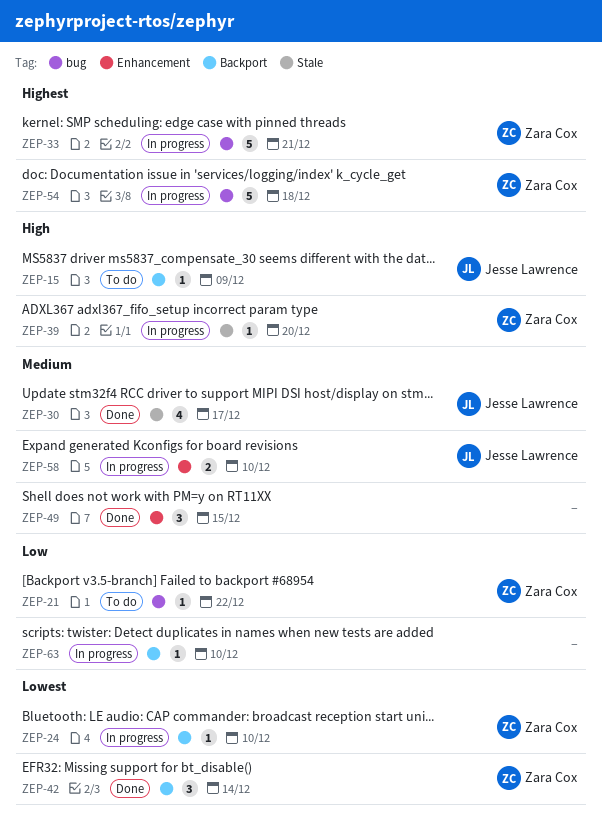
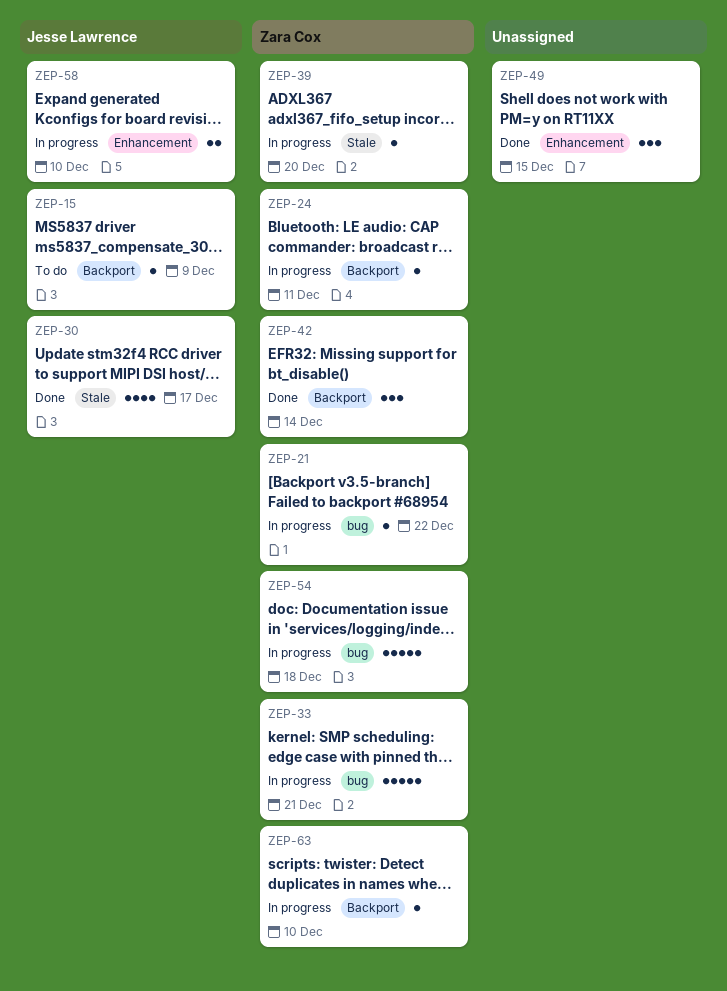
ZEP-21, status: To do -> In progress
ZEP-24, due: Dec 10 -> Dec 11
ZEP-63, owner: none -> Zara Cox

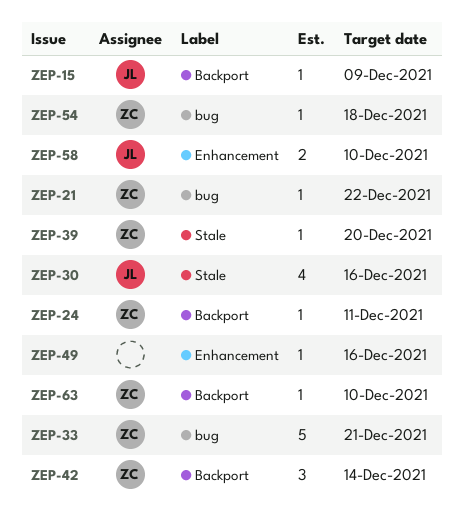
ZEP-30, due: Dec 17 -> Dec 16
ZEP-49, estimate: 3 -> 1
ZEP-49, due: Dec 15 -> Dec 16
ZEP-54, estimate: 5 -> 1

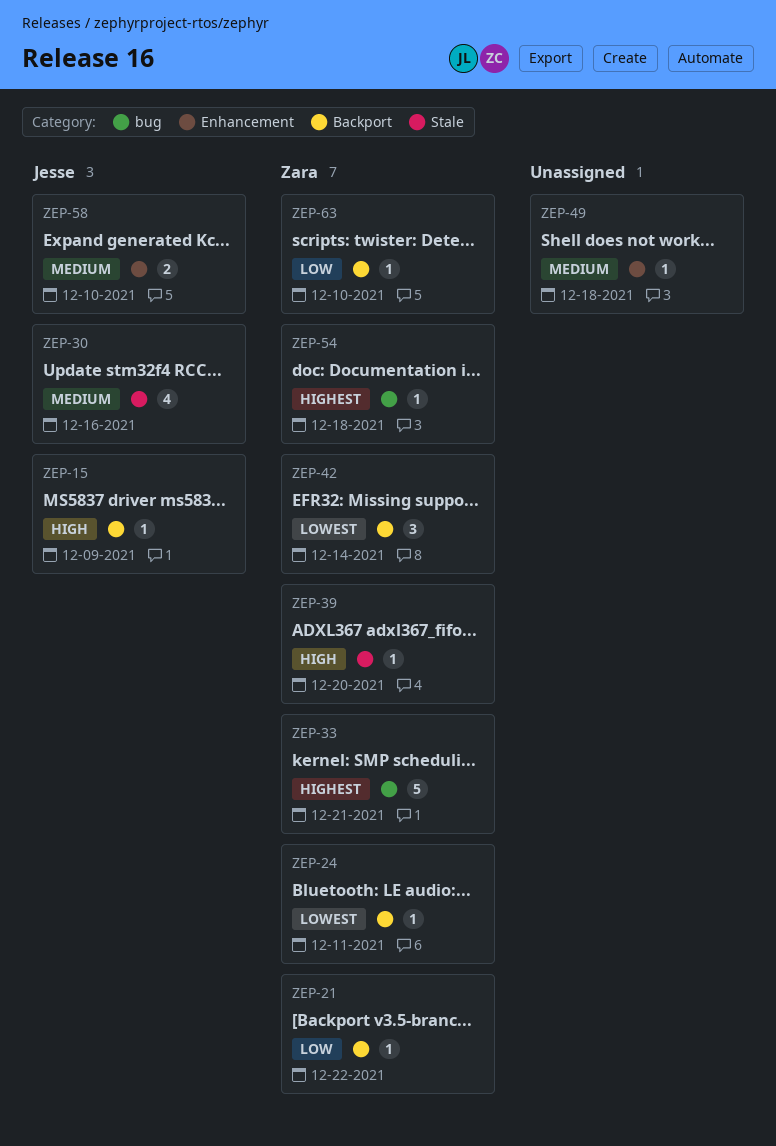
ZEP-21, label: bug -> Backport
ZEP-49, due: Dec 16 -> Dec 18

